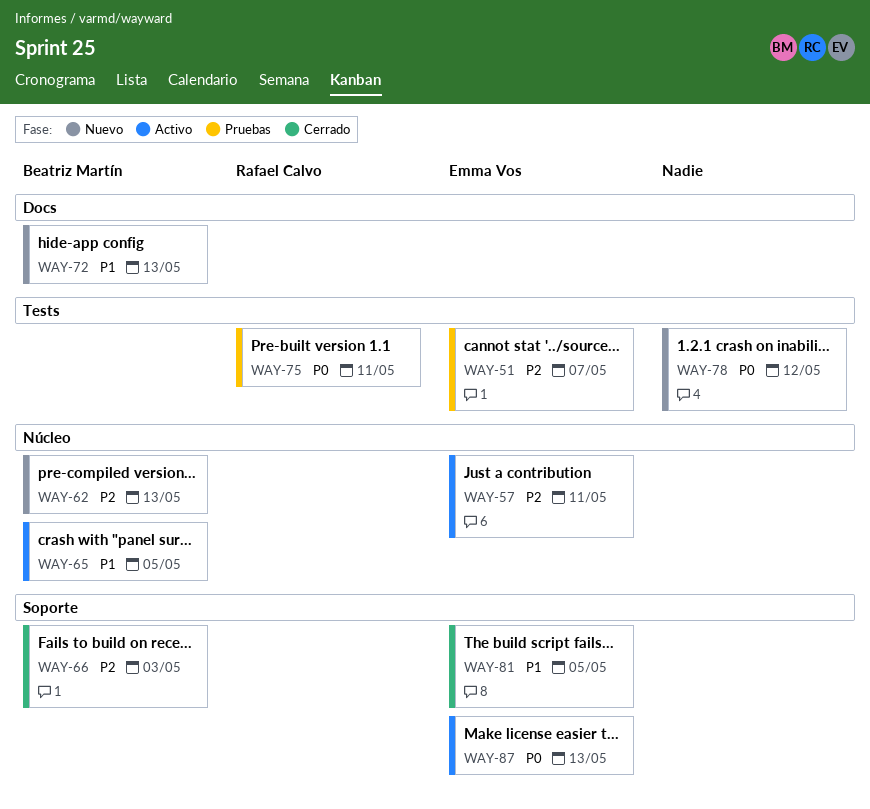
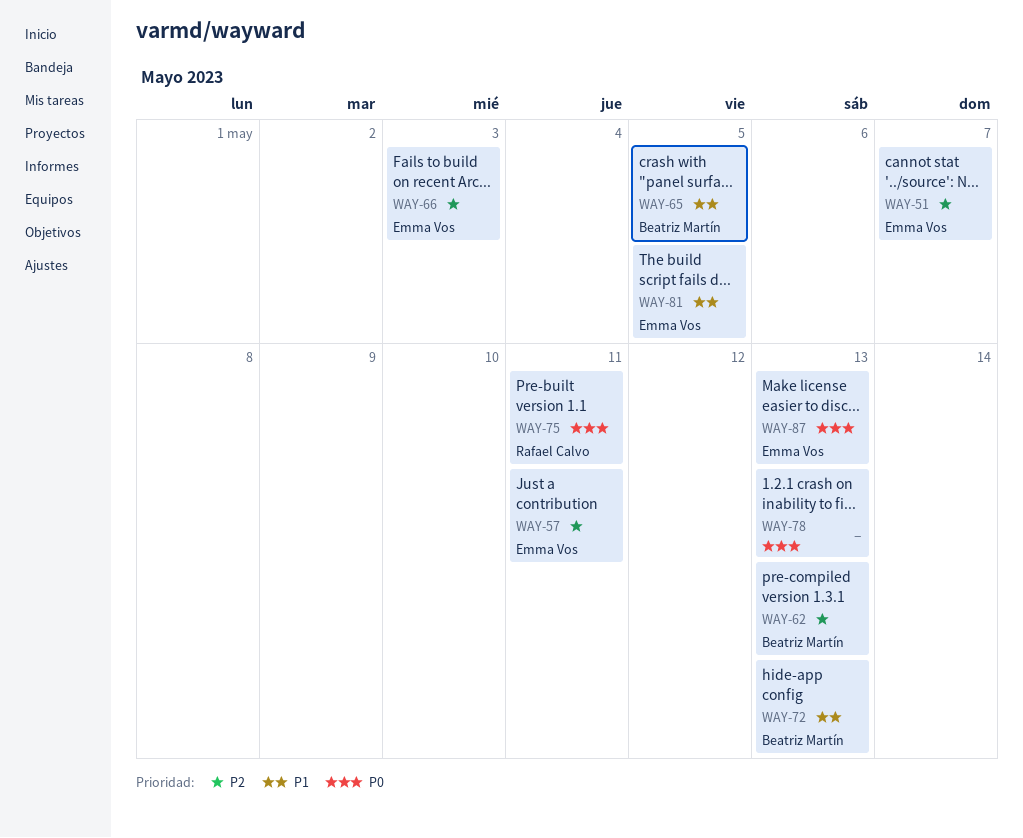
WAY-66, owner: Beatriz Martín -> Emma Vos
WAY-78, due: May 12 -> May 13

